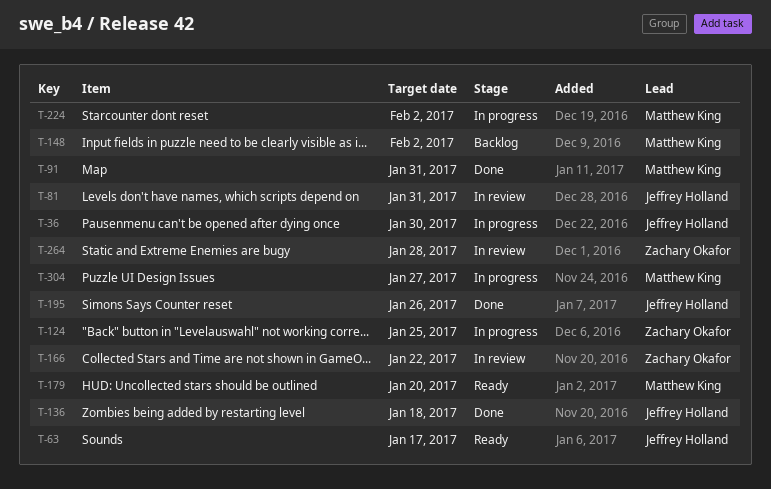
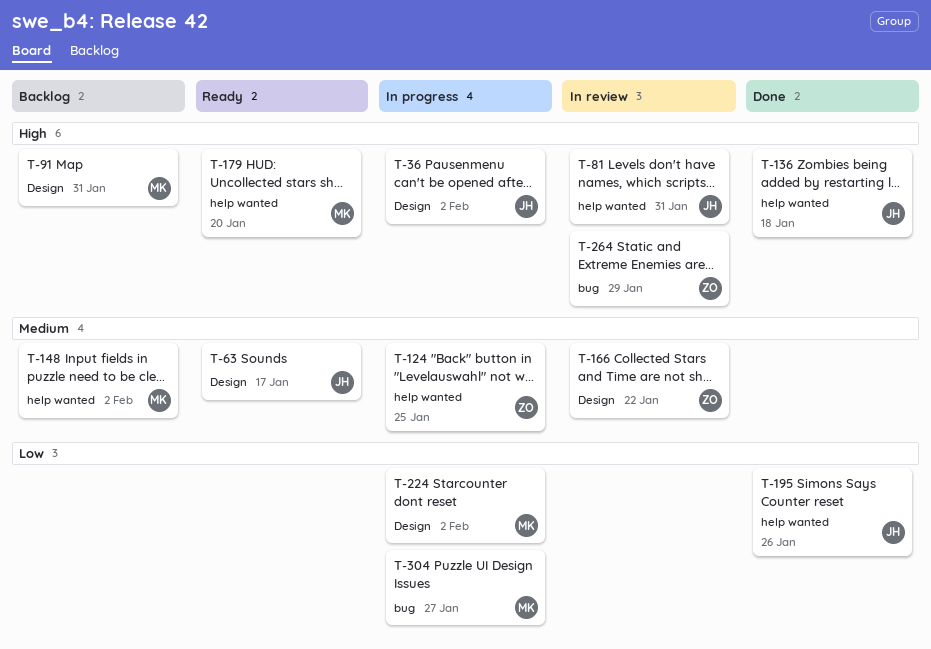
T-36, due: Jan 30 -> Feb 2
T-91, status: Done -> Backlog
T-264, due: Jan 28 -> Jan 29

